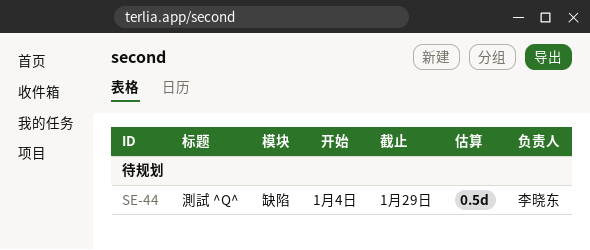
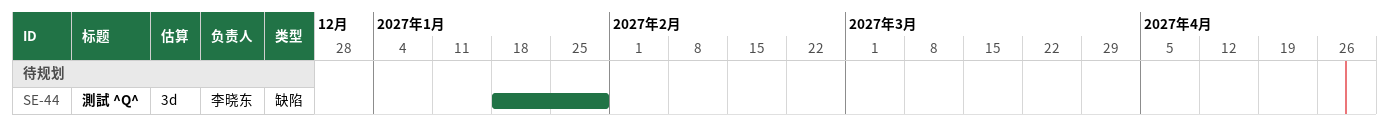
SE-44, estimate: 0.5d -> 3d
SE-44, start: Jan 4 -> Jan 18

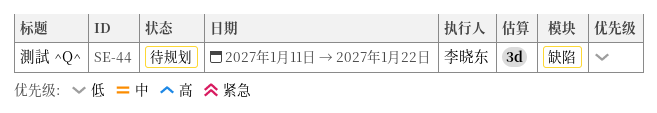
SE-44, start: Jan 18 -> Jan 11
SE-44, due: Jan 29 -> Jan 22

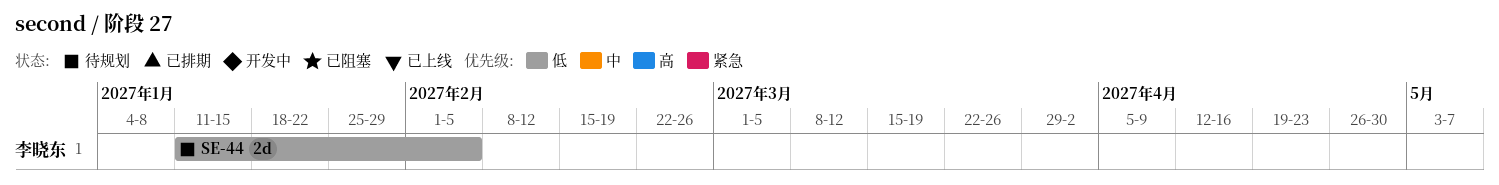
SE-44, estimate: 3d -> 2d
SE-44, due: Jan 22 -> Feb 5

